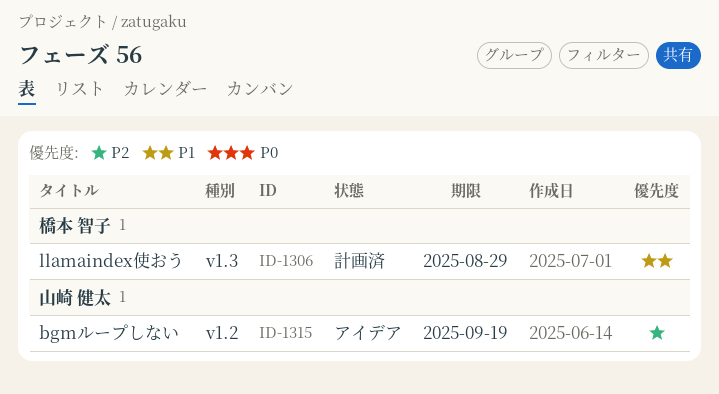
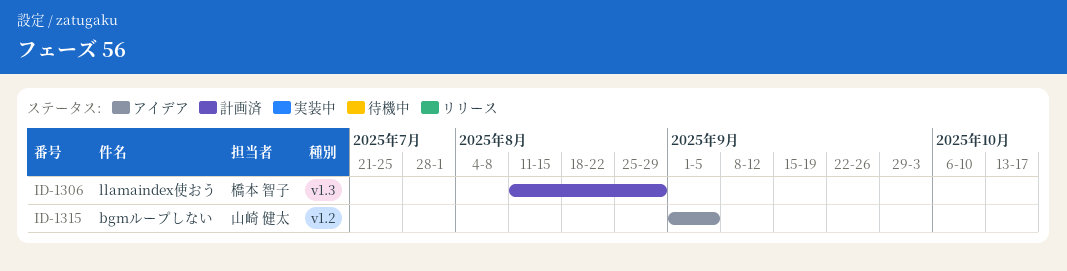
ID-1315, due: Sep 19 -> Sep 5

